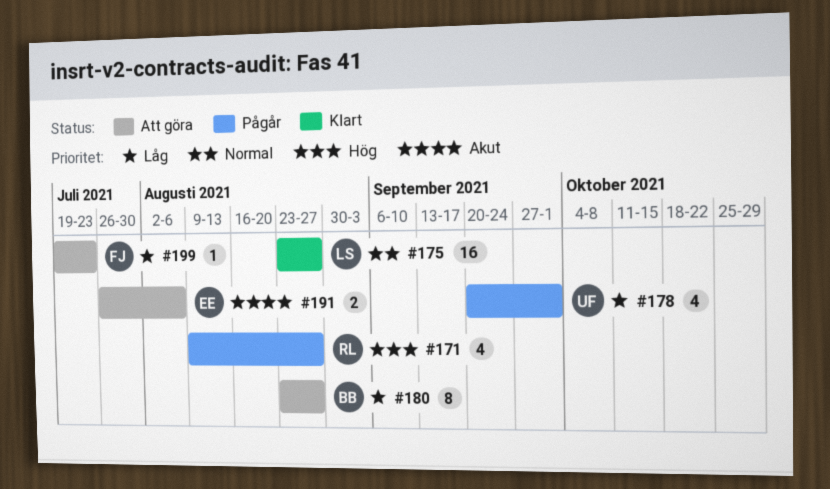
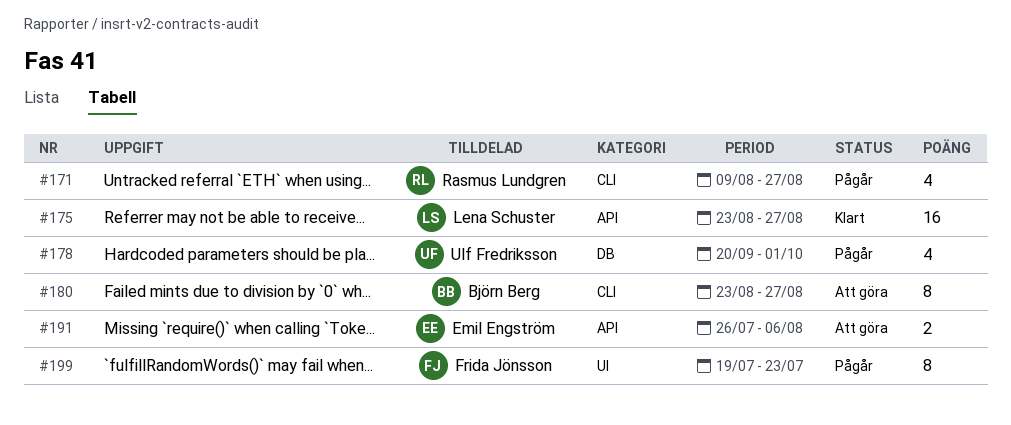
#199, status: Att göra -> Pågår
#199, estimate: 1 -> 8

